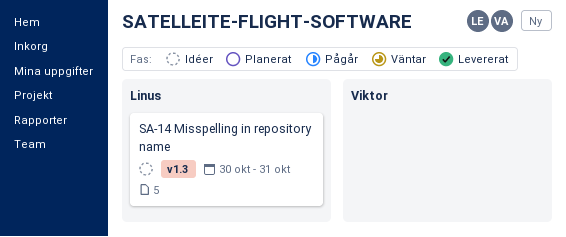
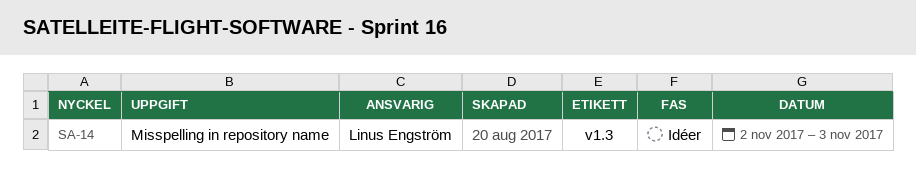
SA-14, start: Oct 30 -> Nov 2
SA-14, due: Oct 31 -> Nov 3

